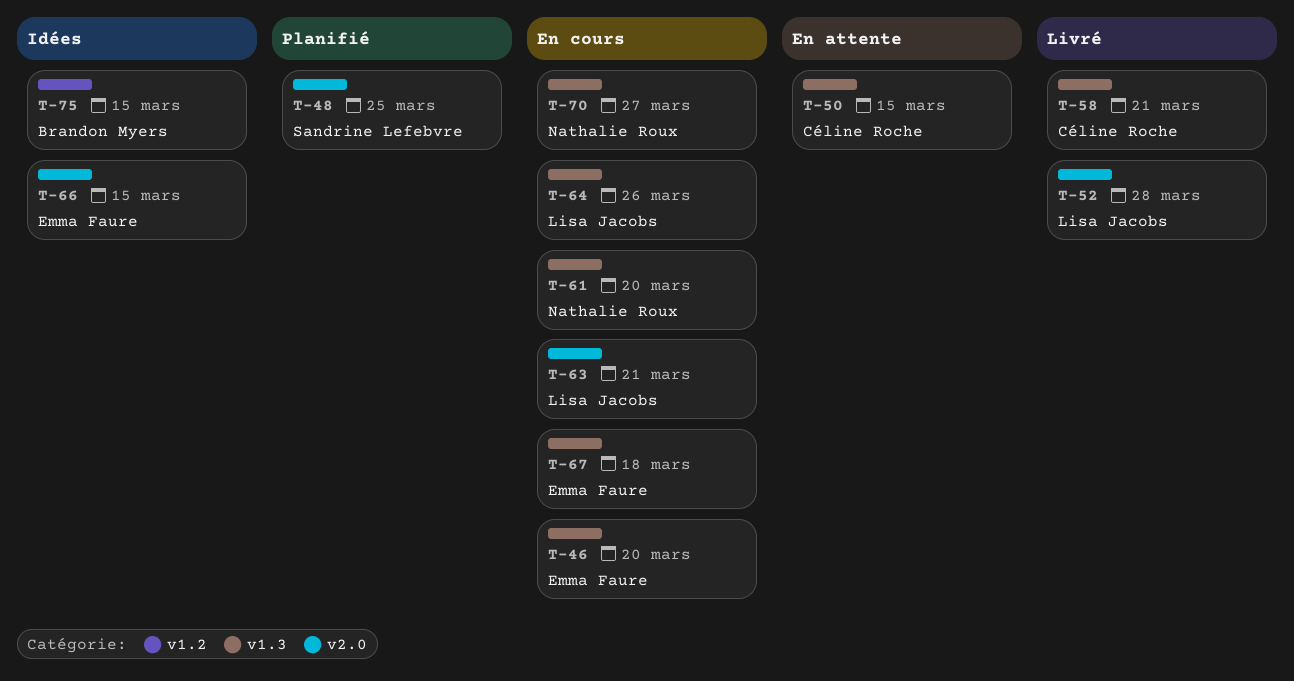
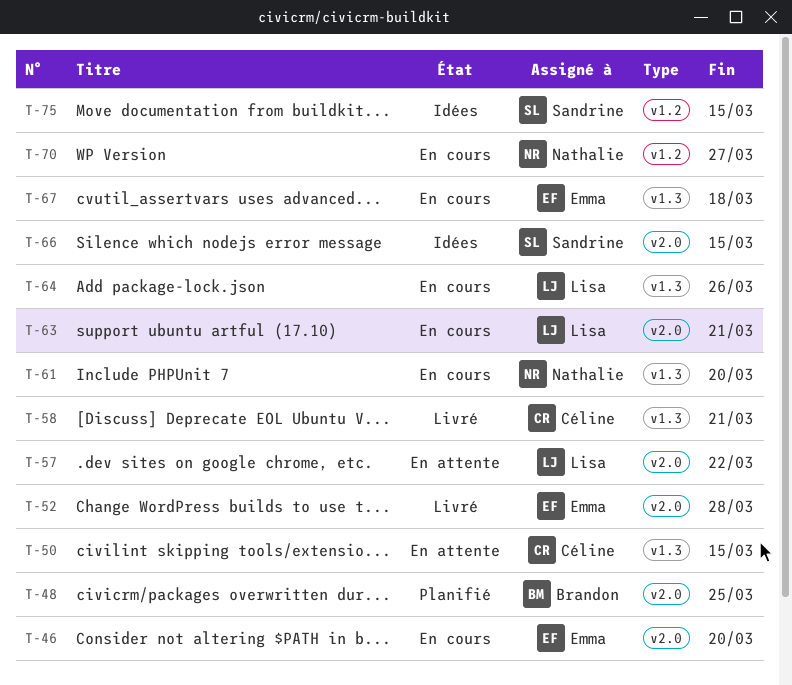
T-46, label: v1.3 -> v2.0
T-48, owner: Sandrine Lefebvre -> Brandon Myers
T-52, owner: Lisa Jacobs -> Emma Faure
T-57: none -> present
T-66, owner: Emma Faure -> Sandrine Lefebvre
T-70, label: v1.3 -> v1.2
T-75, owner: Brandon Myers -> Sandrine Lefebvre

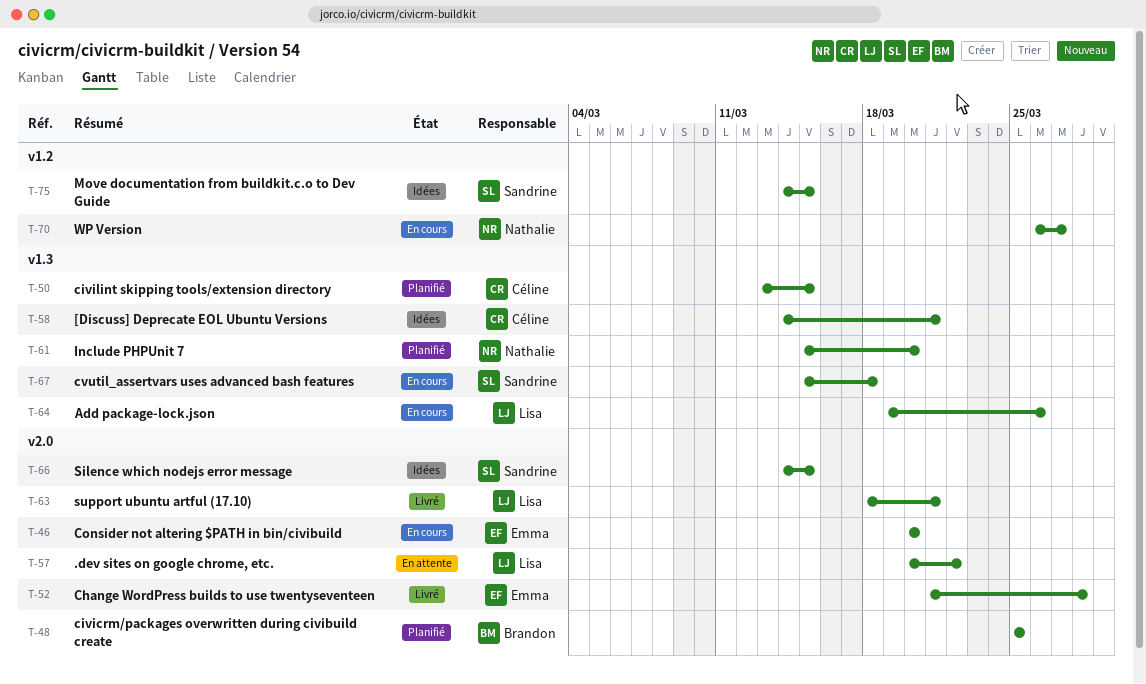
T-50, status: En attente -> Planifié
T-58, status: Livré -> Idées
T-61, status: En cours -> Planifié
T-63, status: En cours -> Livré
T-67, owner: Emma -> Sandrine

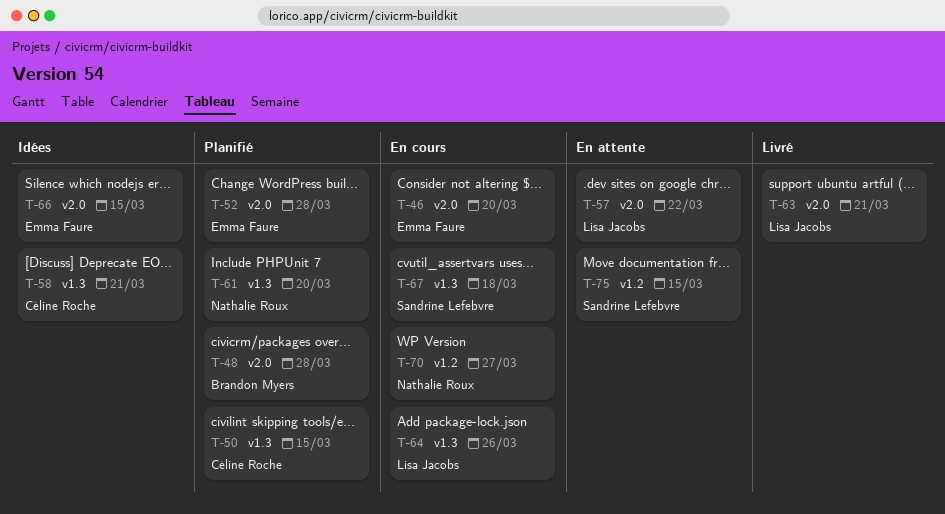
T-48, due: Mar 25 -> Mar 28
T-52, status: Livré -> Planifié
T-66, owner: Sandrine Lefebvre -> Emma Faure
T-75, status: Idées -> En attente

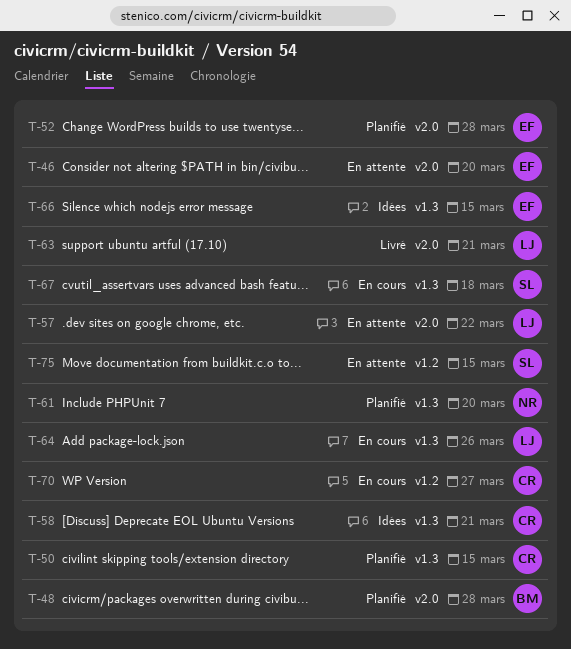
T-46, status: En cours -> En attente
T-66, label: v2.0 -> v1.3
T-70, owner: Nathalie Roux -> Céline Roche

